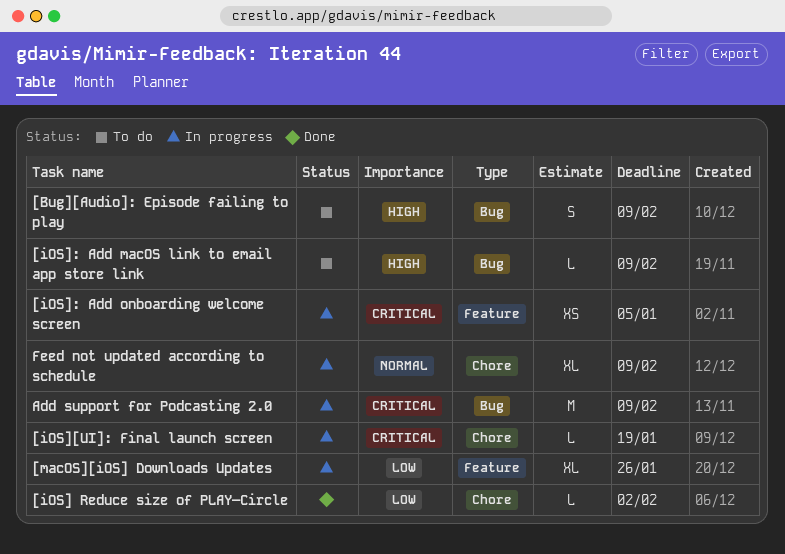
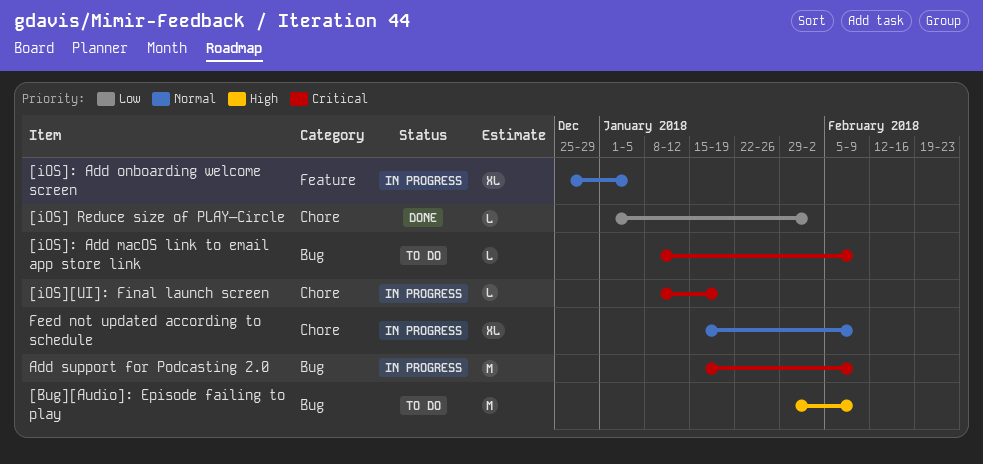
[Bug][Audio]: Episode failing to play, estimate: S -> M
[iOS]: Add macOS link to email app store link, priority: High -> Critical
[iOS]: Add onboarding welcome screen, priority: Critical -> Normal
[iOS]: Add onboarding welcome screen, estimate: XS -> XL
[macOS][iOS] Downloads Updates: present -> none

